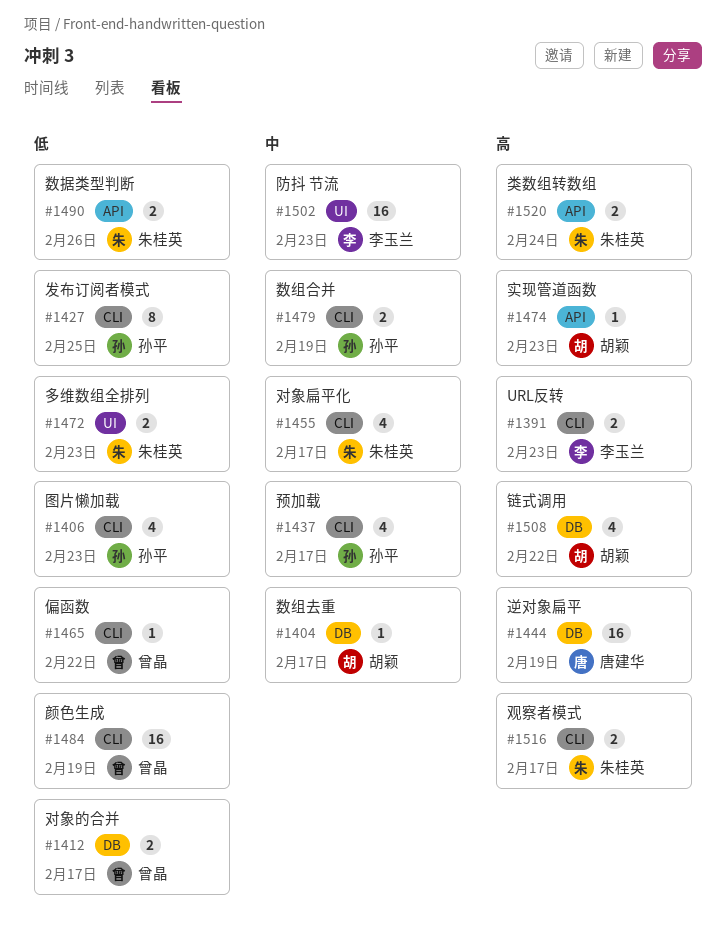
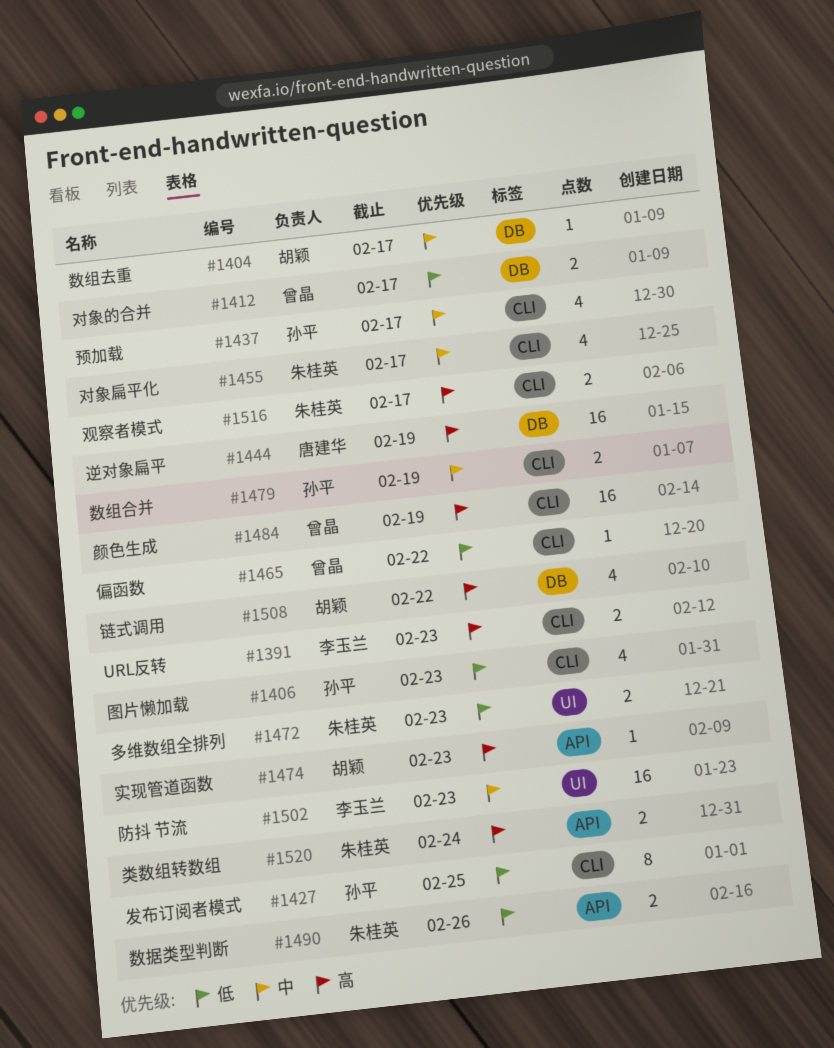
#1484, priority: 低 -> 高

